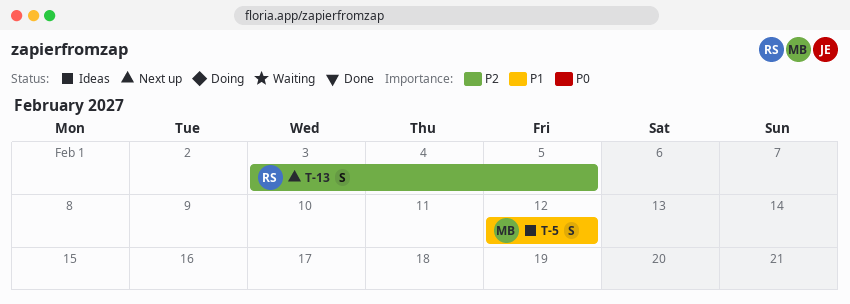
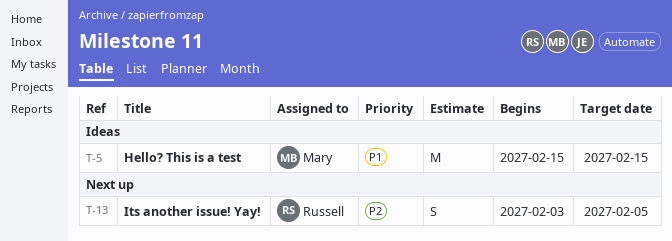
T-5, estimate: S -> M
T-5, start: Feb 12 -> Feb 15
T-5, due: Feb 12 -> Feb 15

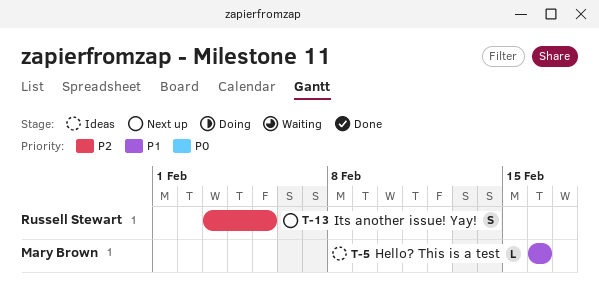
T-5, estimate: M -> L
T-5, start: Feb 15 -> Feb 16
T-5, due: Feb 15 -> Feb 16

